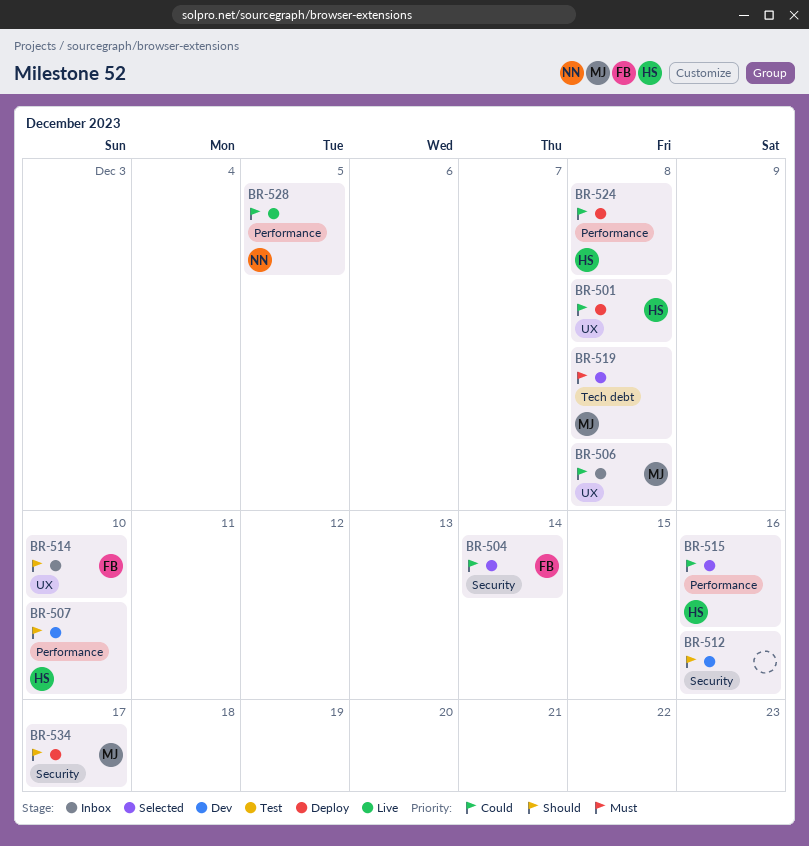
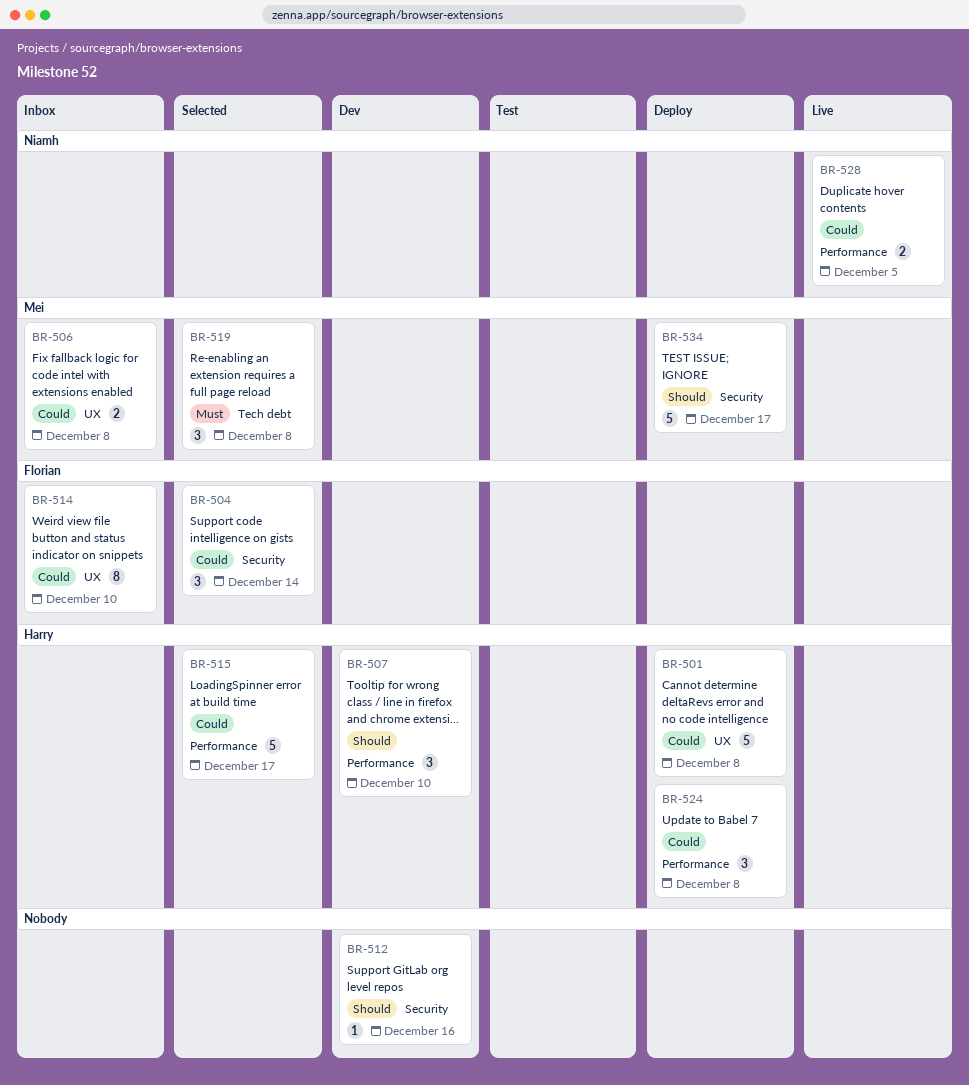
BR-514, priority: Should -> Could
BR-515, due: Dec 16 -> Dec 17

